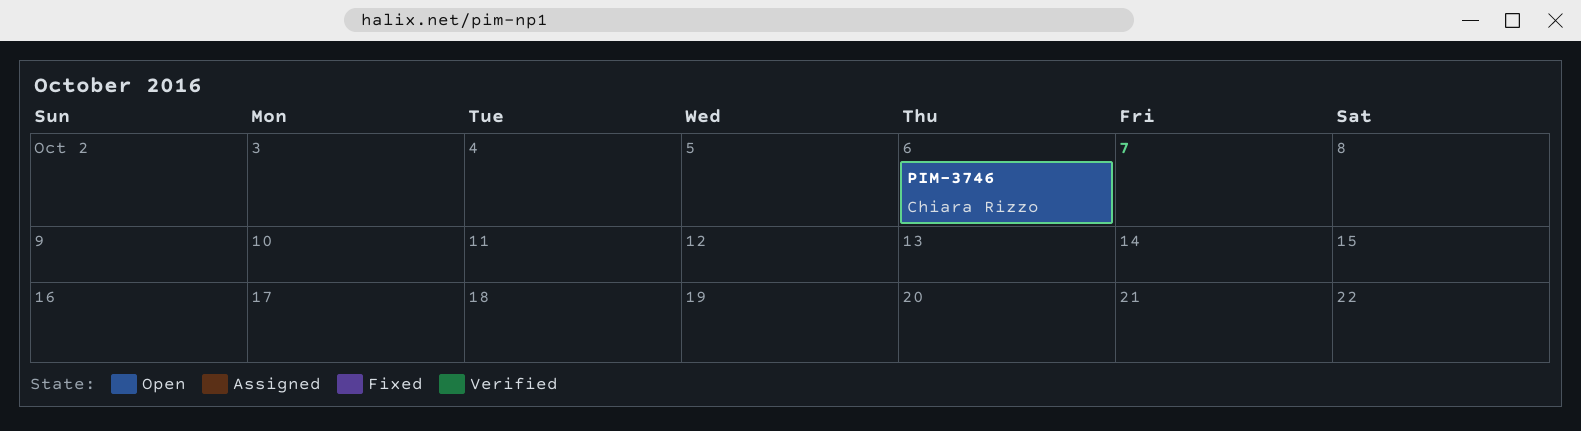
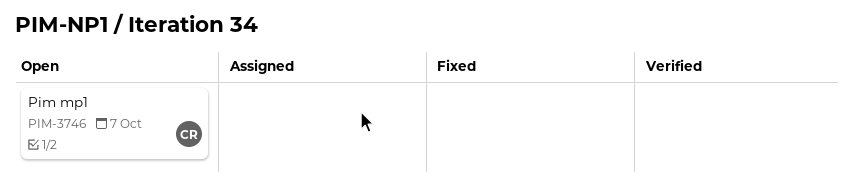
PIM-3746, due: Oct 6 -> Oct 7

